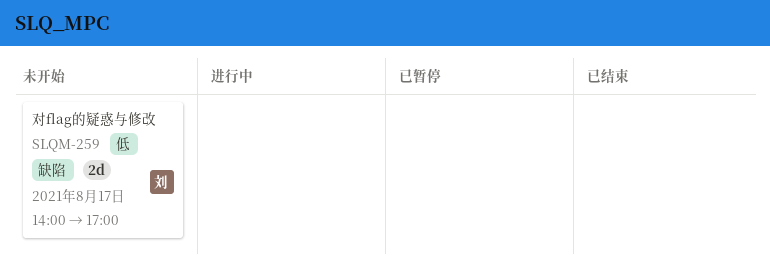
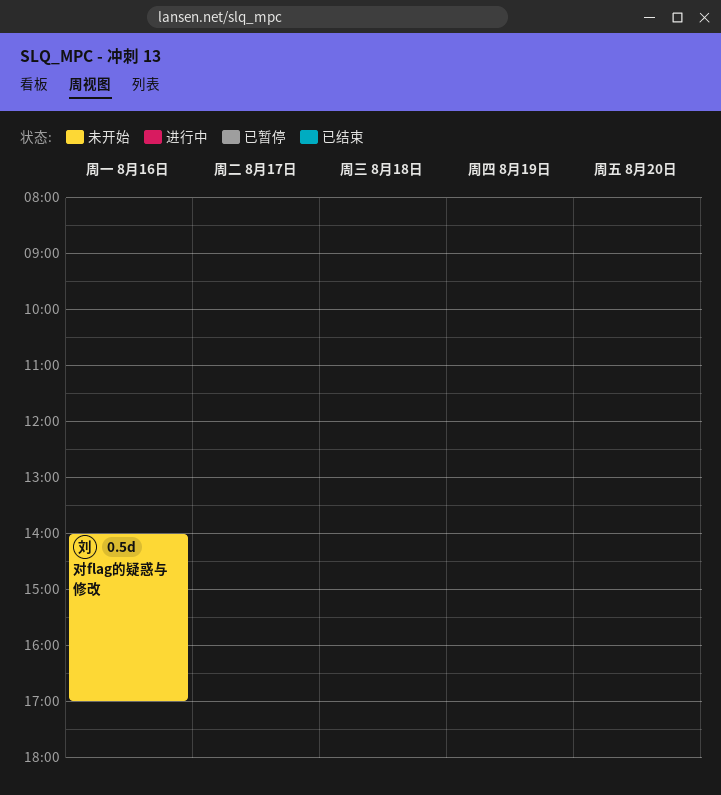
对flag的疑惑与修改, estimate: 2d -> 0.5d
对flag的疑惑与修改, day: Aug 17 -> Aug 16

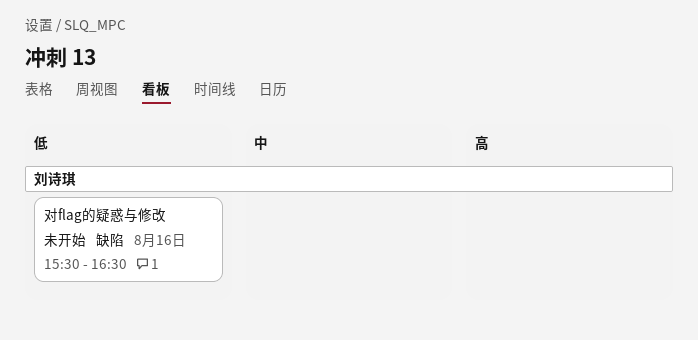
对flag的疑惑与修改, begins: 14:00 -> 15:30
对flag的疑惑与修改, ends: 17:00 -> 16:30

